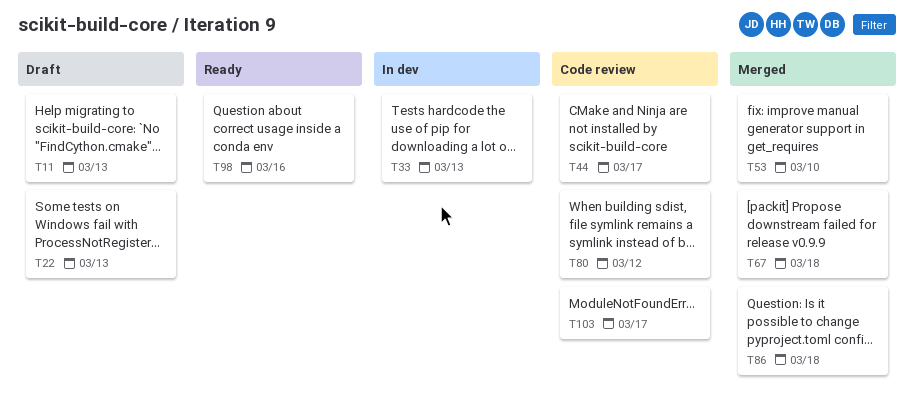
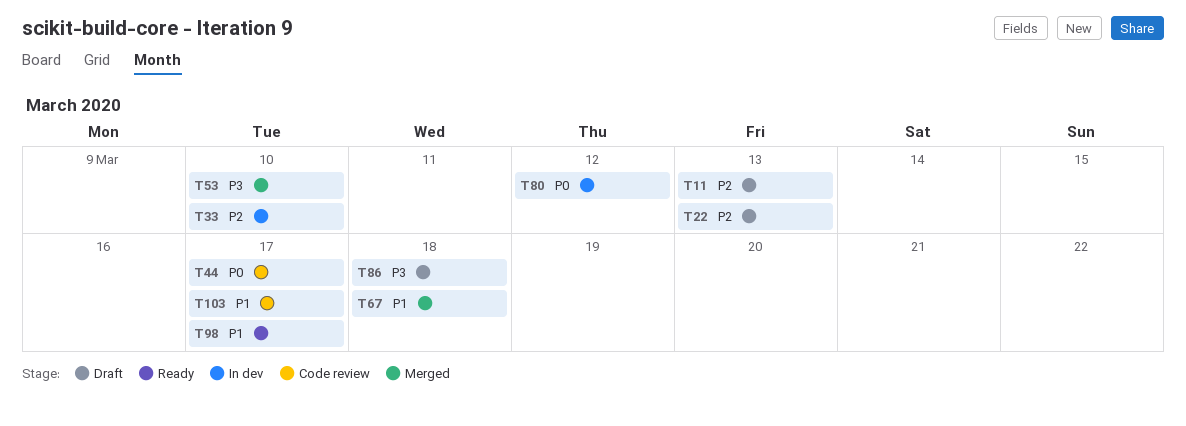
T33, due: Mar 13 -> Mar 10
T80, status: Code review -> In dev
T86, status: Merged -> Draft
T98, due: Mar 16 -> Mar 17

